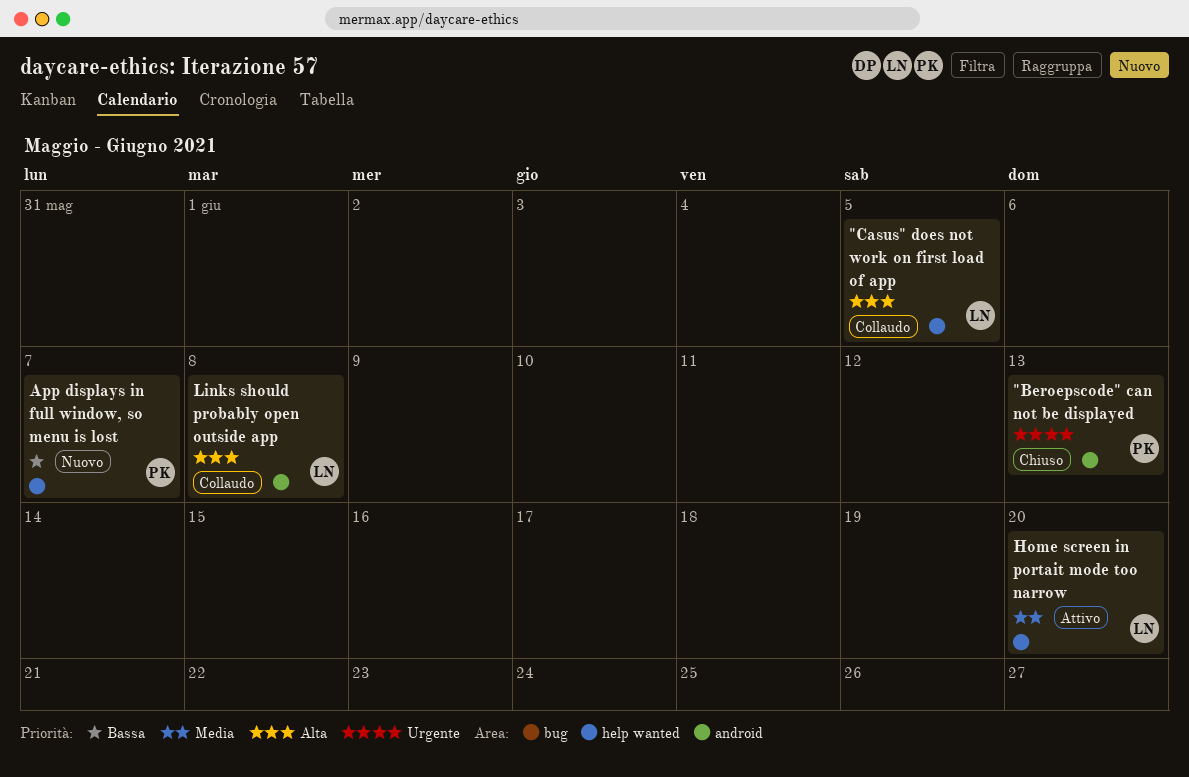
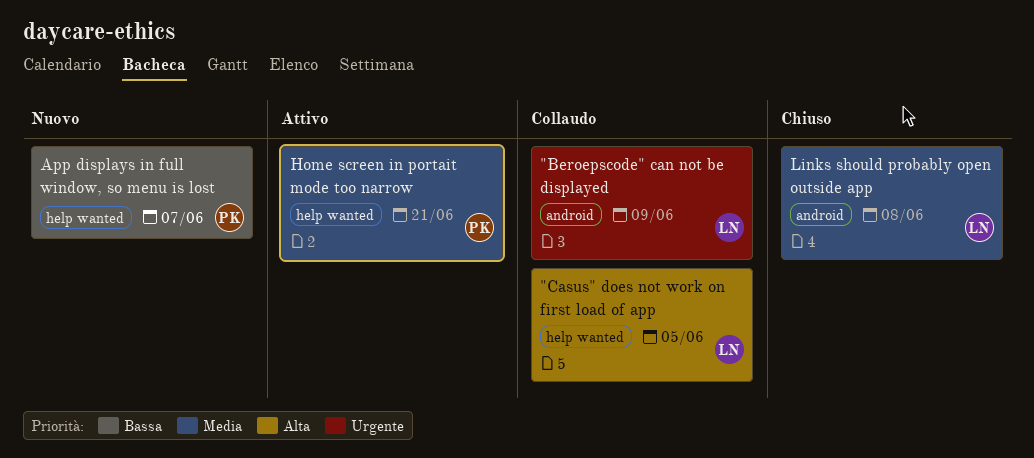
"Beroepscode" can not be displayed, status: Chiuso -> Collaudo
"Beroepscode" can not be displayed, owner: PK -> LN
"Beroepscode" can not be displayed, due: Jun 13 -> Jun 9
Home screen in portait mode too narrow, owner: LN -> PK
Home screen in portait mode too narrow, due: Jun 20 -> Jun 21
Links should probably open outside app, status: Collaudo -> Chiuso
Links should probably open outside app, priority: Alta -> Media

